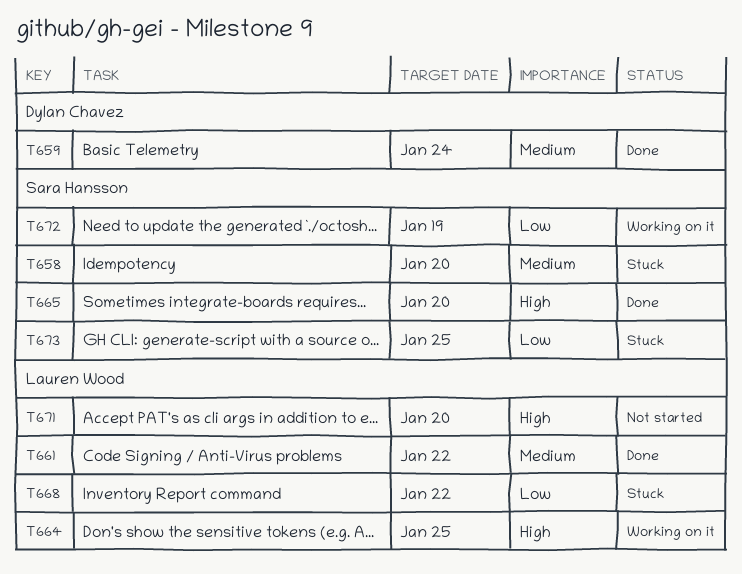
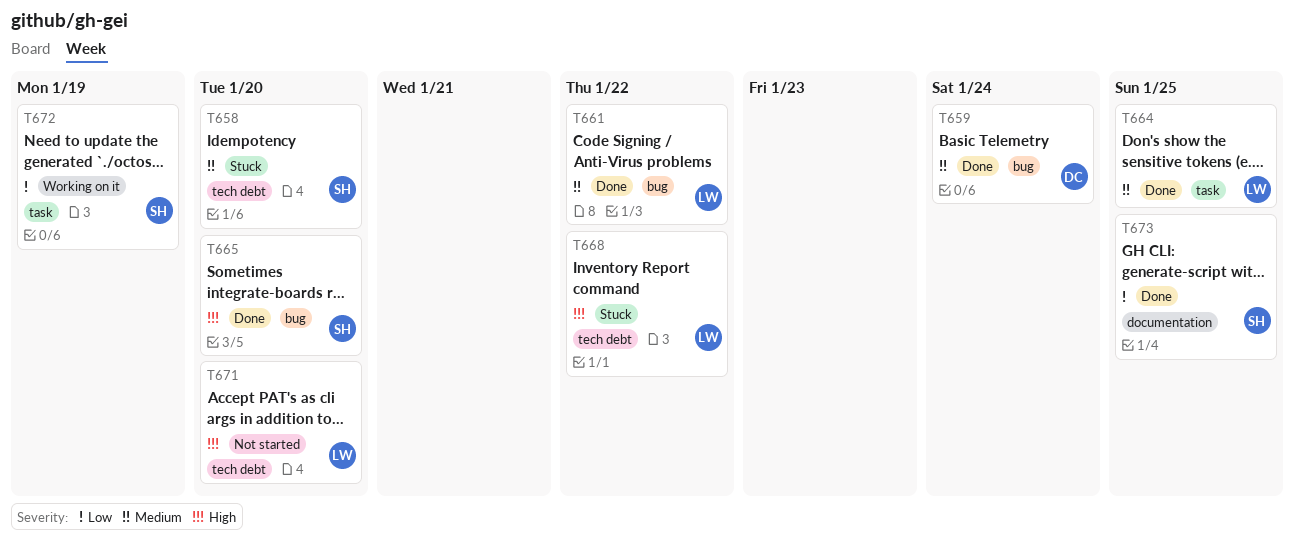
T664, status: Working on it -> Done
T664, priority: High -> Medium
T668, priority: Low -> High
T673, status: Stuck -> Done

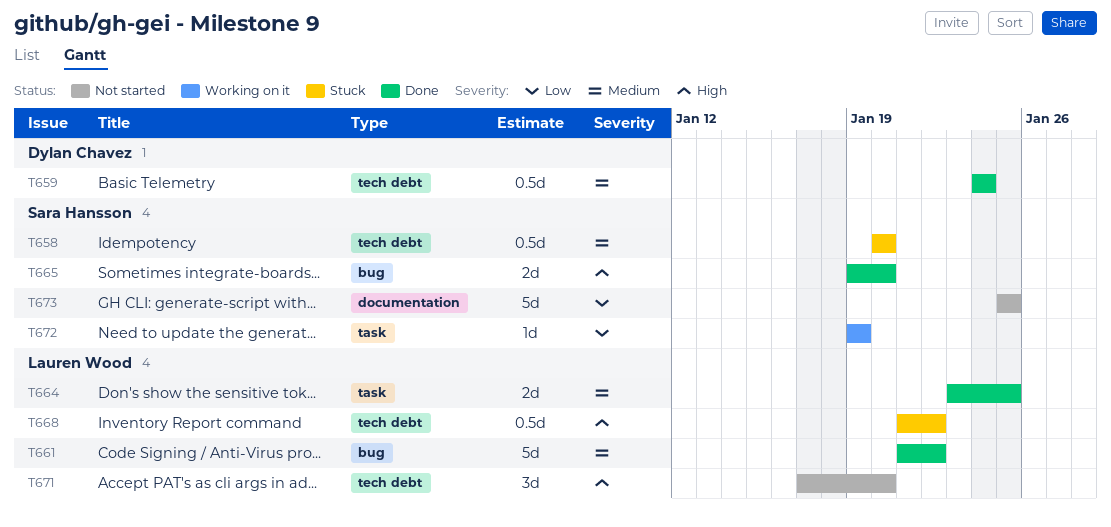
T659, label: bug -> tech debt
T673, status: Done -> Not started

